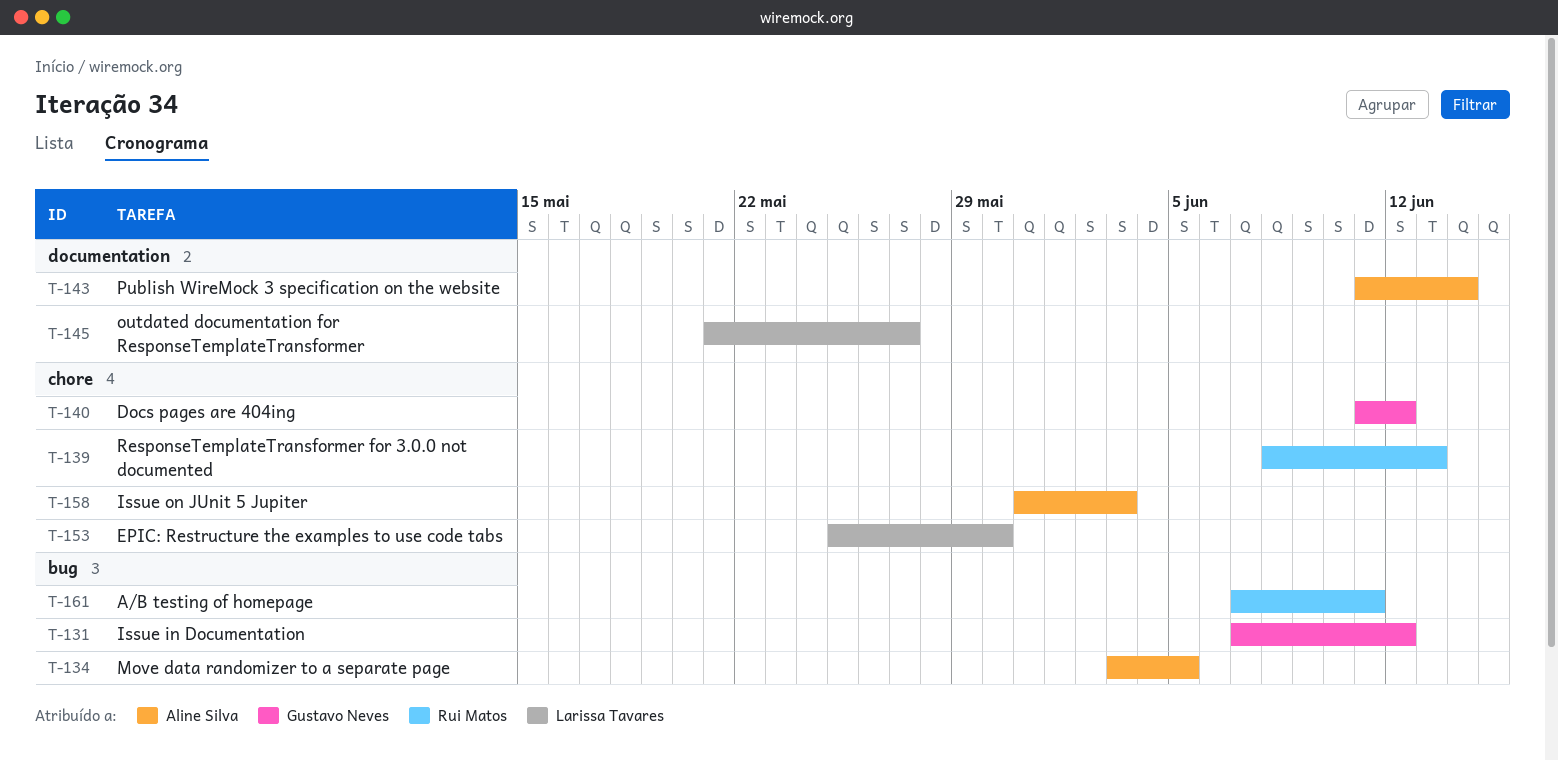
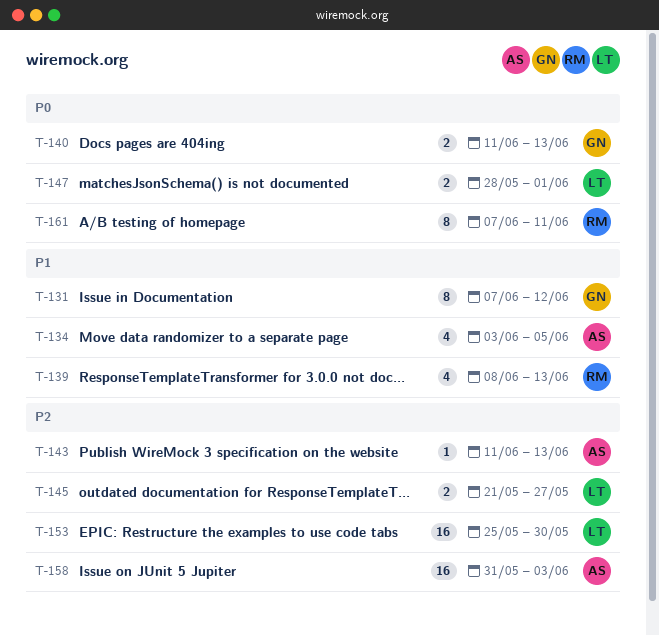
T-140, due: Jun 12 -> Jun 13
T-143, due: Jun 14 -> Jun 13
T-147: none -> present

